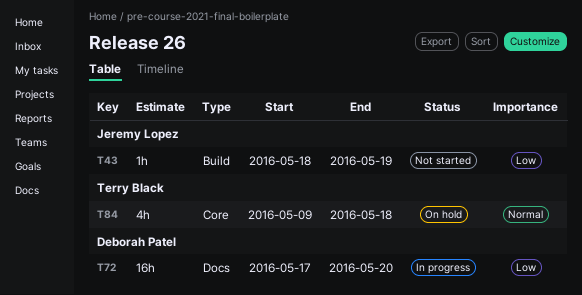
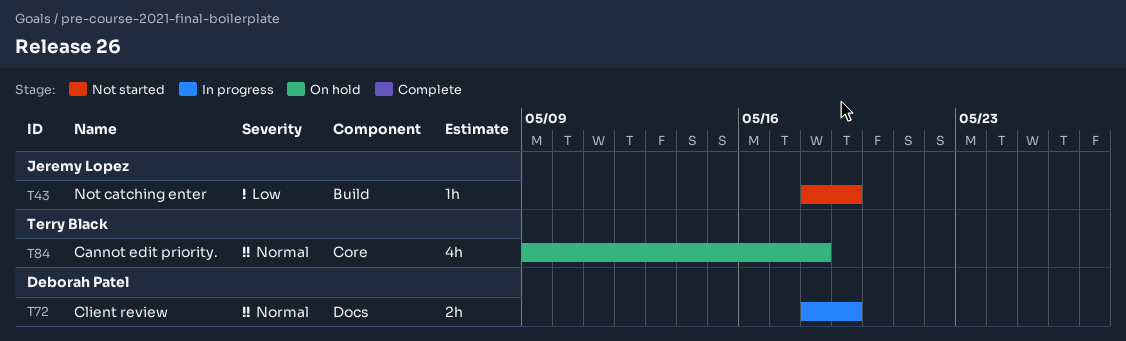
T72, priority: Low -> Normal
T72, estimate: 16h -> 2h
T72, start: May 17 -> May 18
T72, due: May 20 -> May 19

